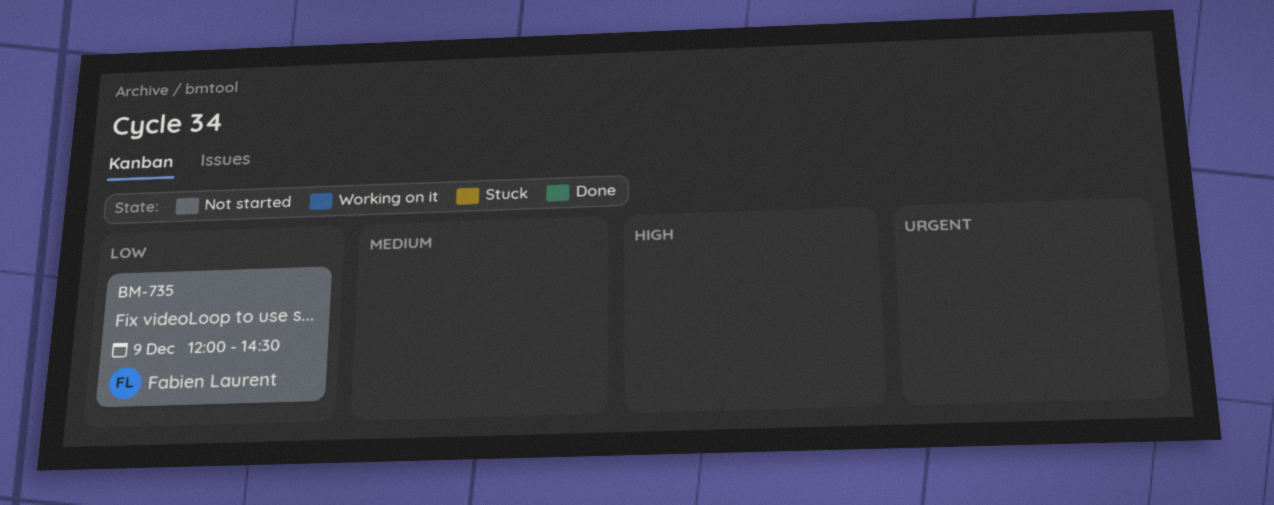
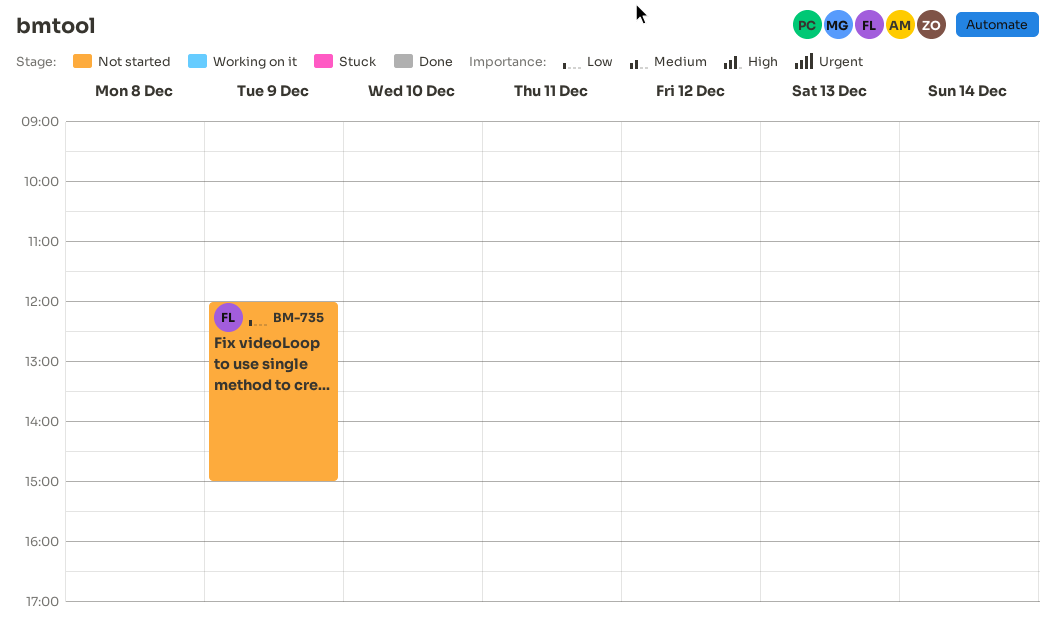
BM-735, ends: 14:30 -> 15:00

